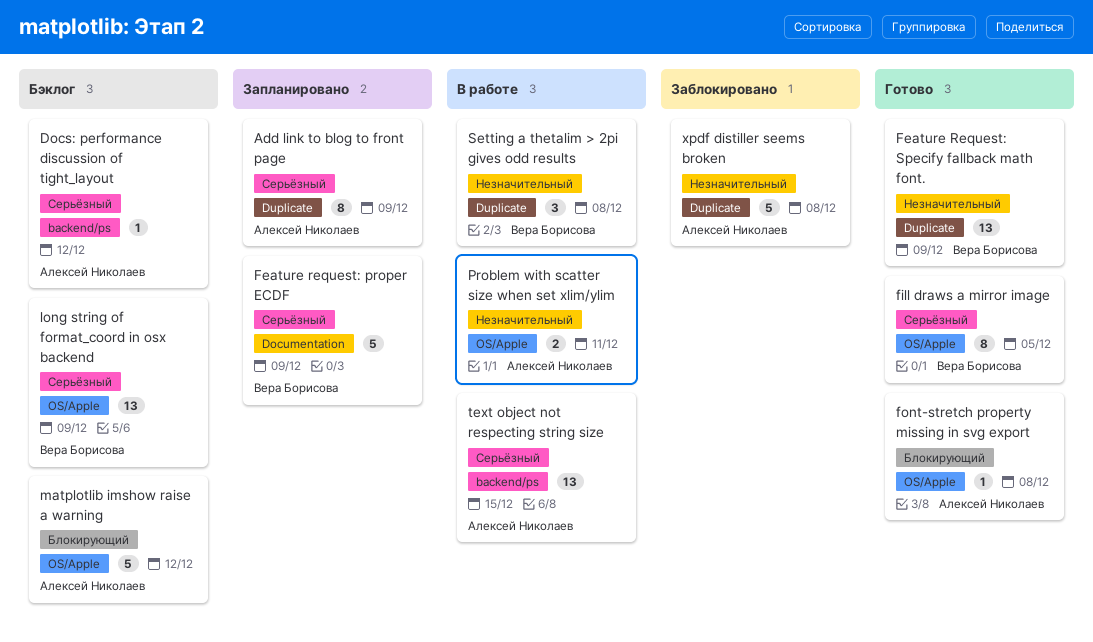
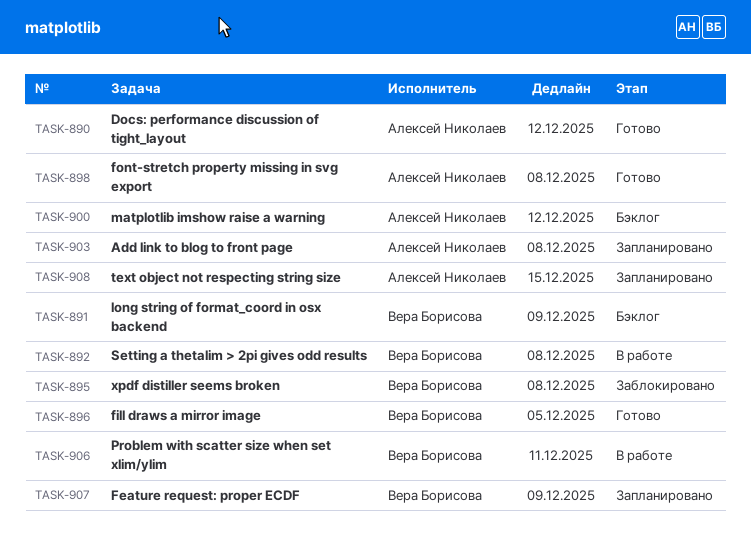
Add link to blog to front page, due: Dec 9 -> Dec 8
Docs: performance discussion of tight_layout, status: Бэклог -> Готово
Feature Request: Specify fallback math font.: present -> none
Problem with scatter size when set xlim/ylim, owner: Алексей Николаев -> Вера Борисова
text object not respecting string size, status: В работе -> Запланировано
xpdf distiller seems broken, owner: Алексей Николаев -> Вера Борисова

